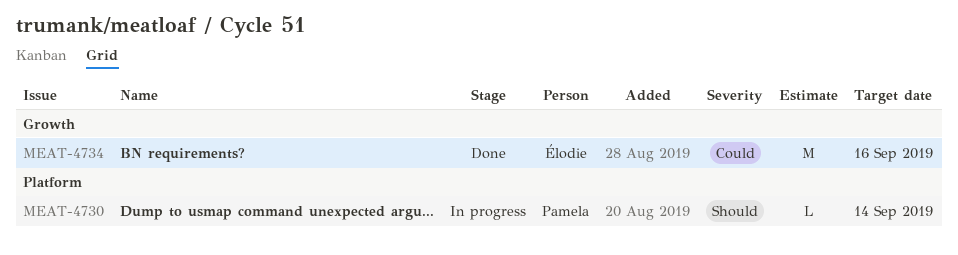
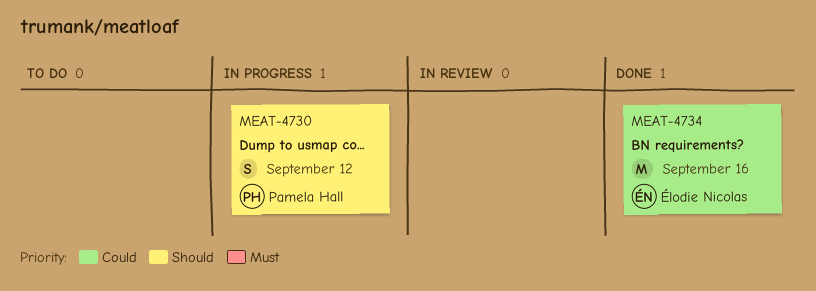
MEAT-4730, estimate: L -> S
MEAT-4730, due: Sep 14 -> Sep 12

